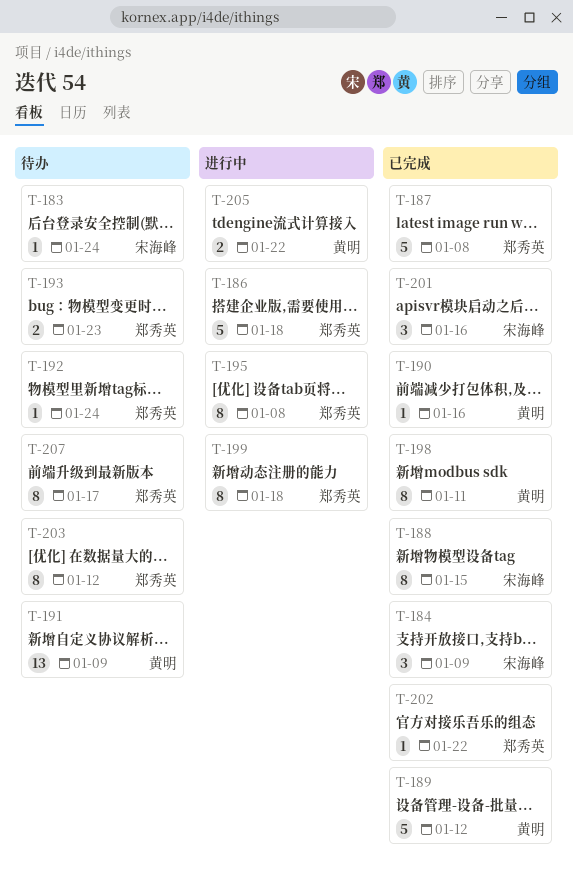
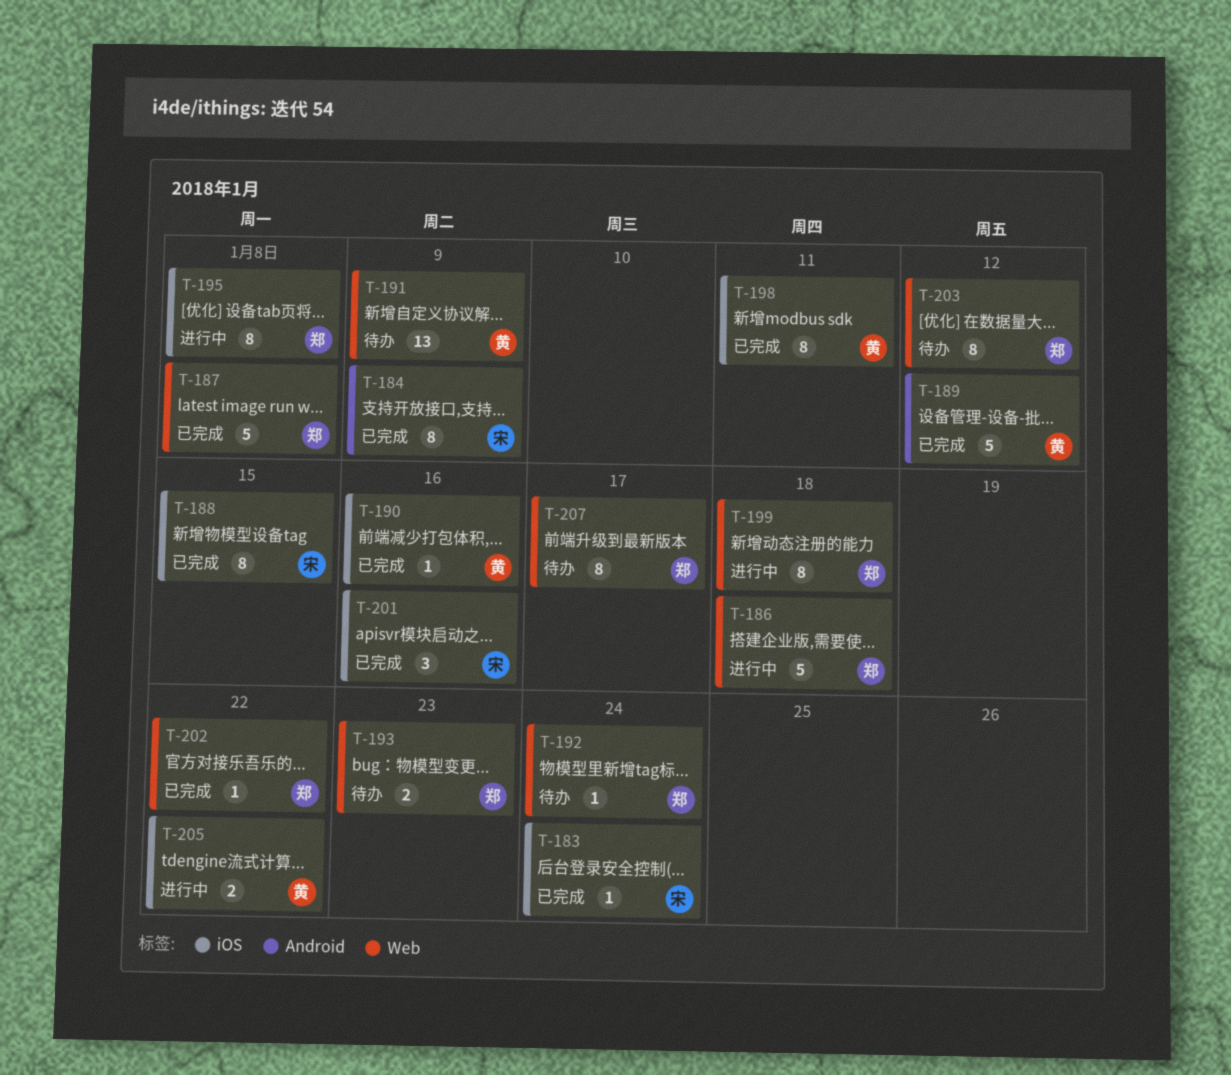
T-183, status: 待办 -> 已完成
T-184, estimate: 3 -> 8

